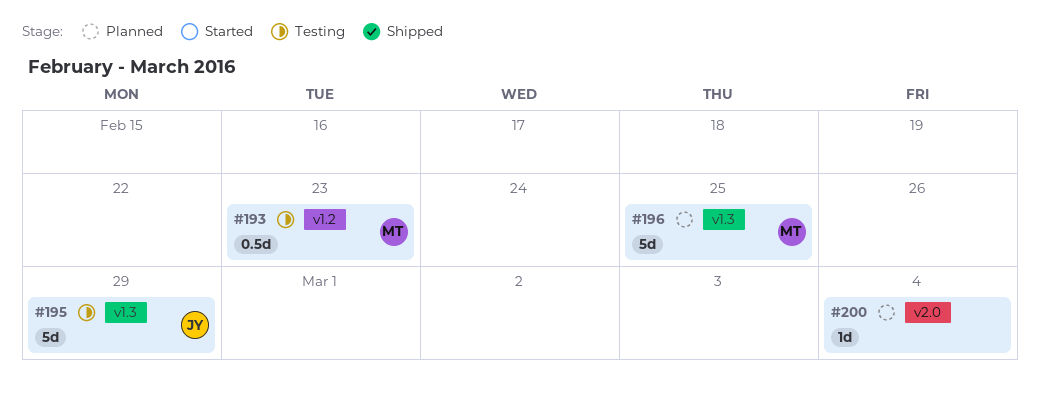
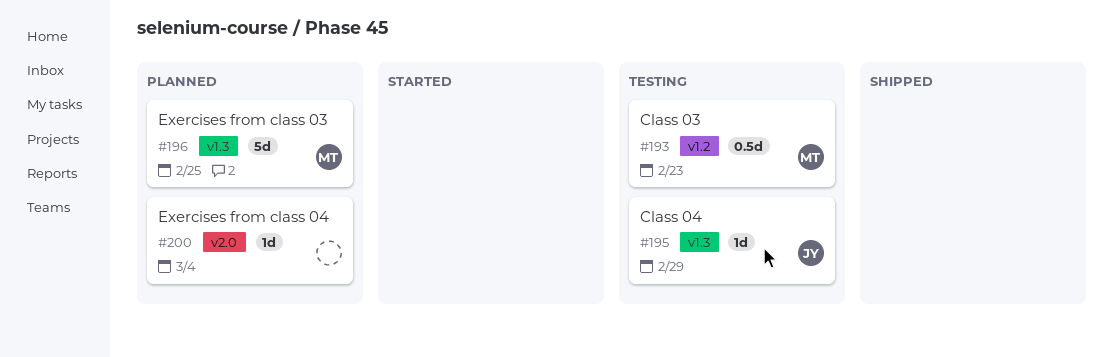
#195, estimate: 5d -> 1d

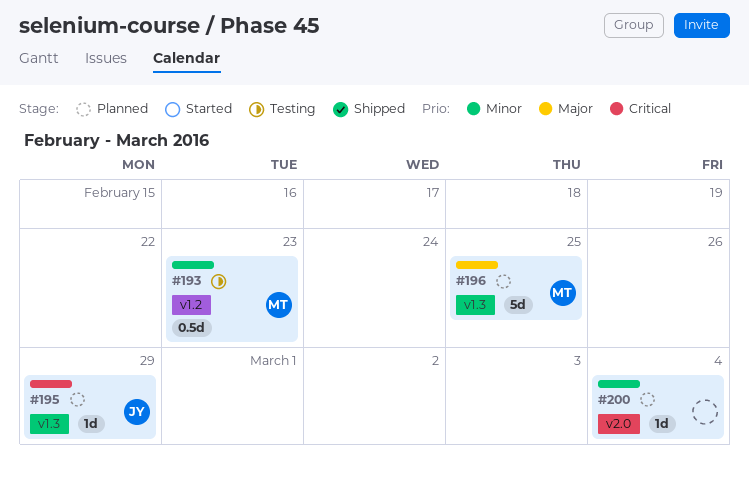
#195, status: Testing -> Planned

